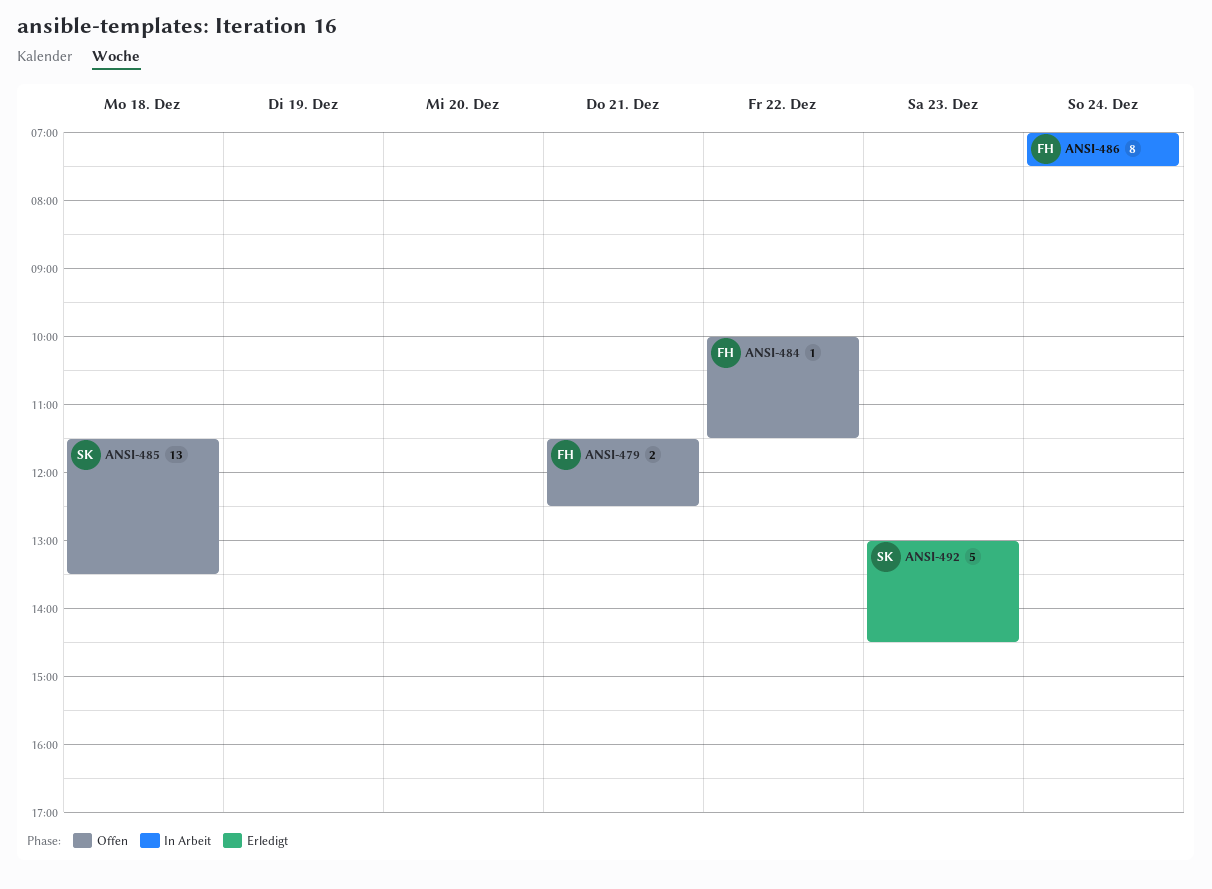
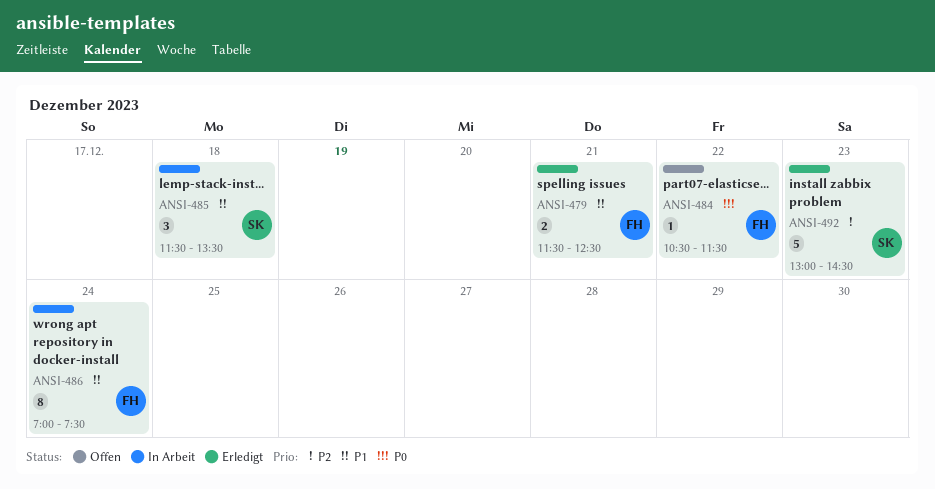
ANSI-479, status: Offen -> Erledigt
ANSI-484, begins: 10:00 -> 10:30
ANSI-485, status: Offen -> In Arbeit
ANSI-485, estimate: 13 -> 3

